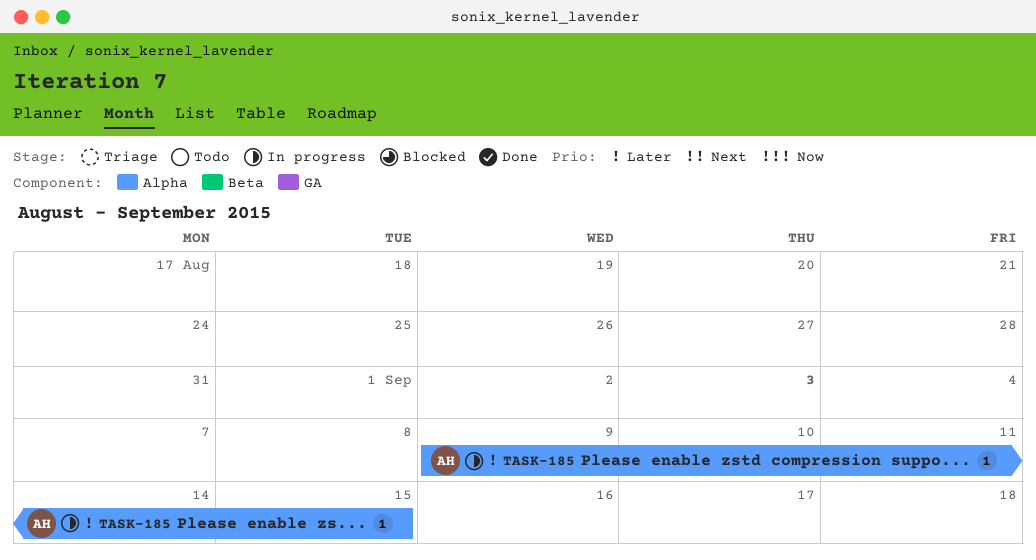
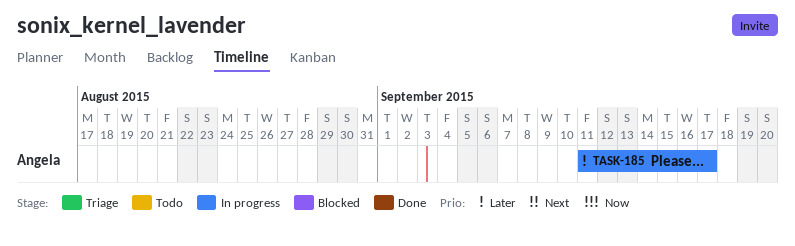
TASK-185, start: Sep 9 -> Sep 11
TASK-185, due: Sep 15 -> Sep 17

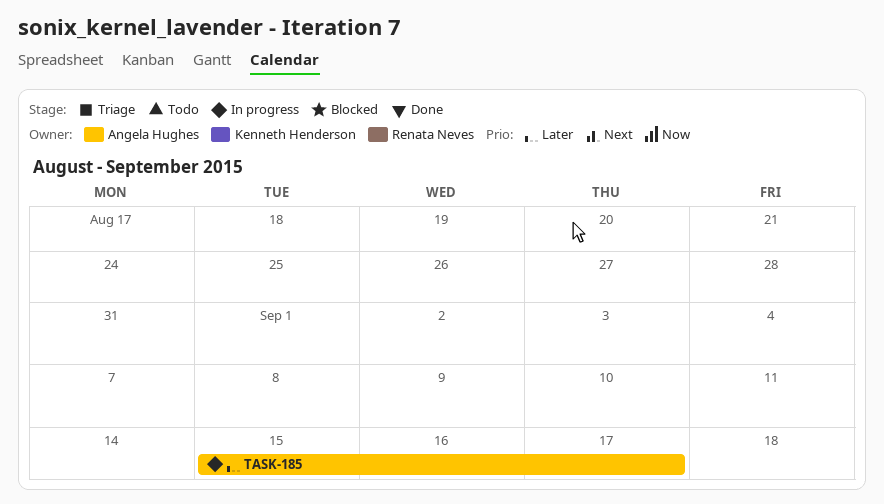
TASK-185, start: Sep 11 -> Sep 15

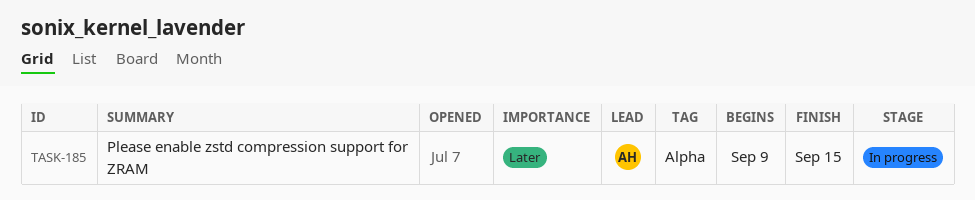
TASK-185, start: Sep 15 -> Sep 9
TASK-185, due: Sep 17 -> Sep 15

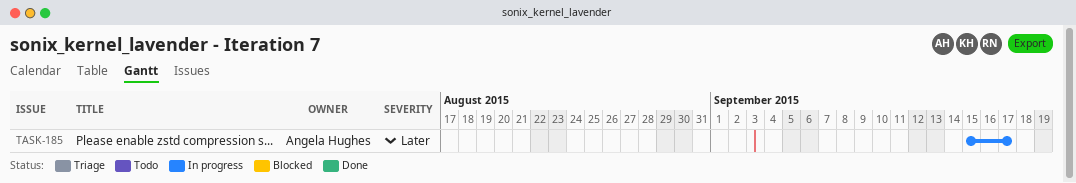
TASK-185, start: Sep 9 -> Sep 15
TASK-185, due: Sep 15 -> Sep 17

